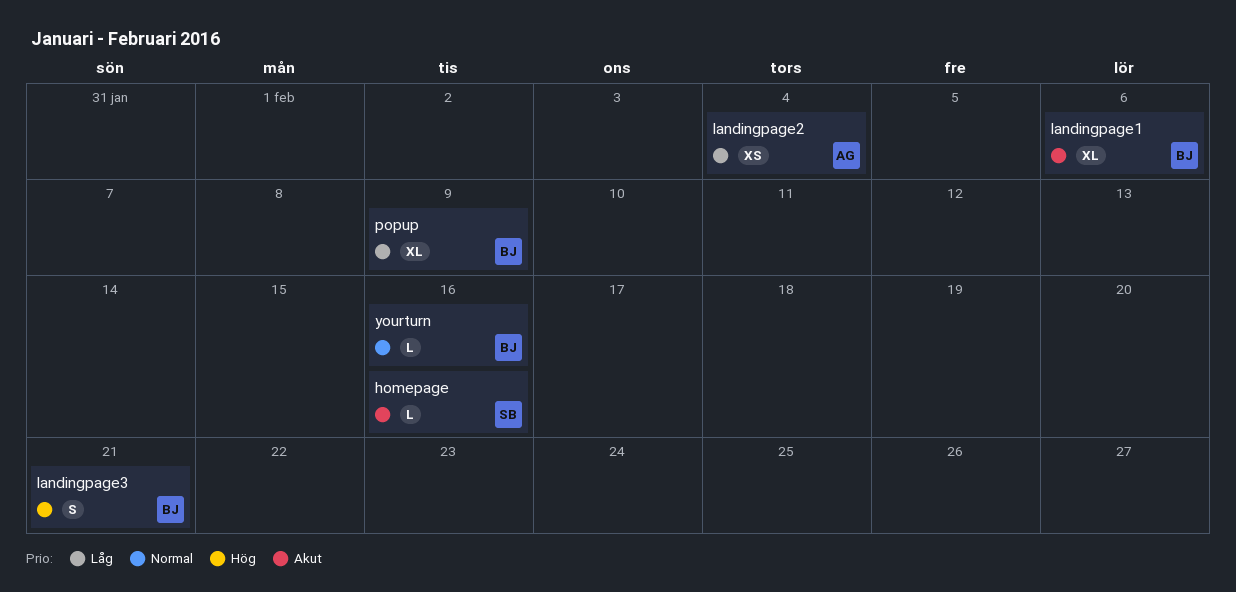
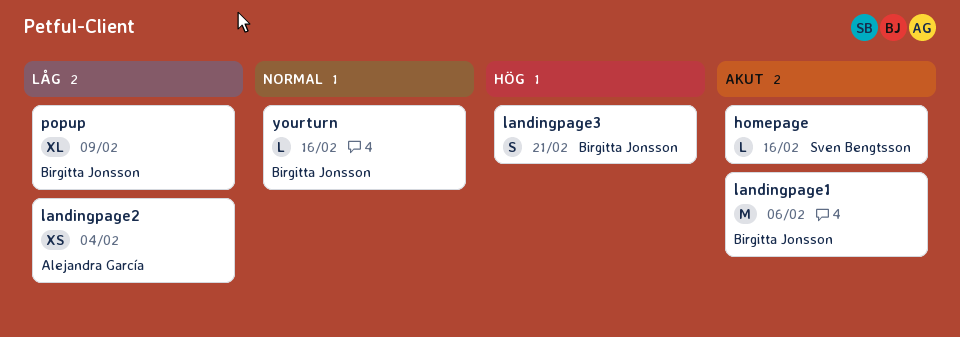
landingpage1, estimate: XL -> M

